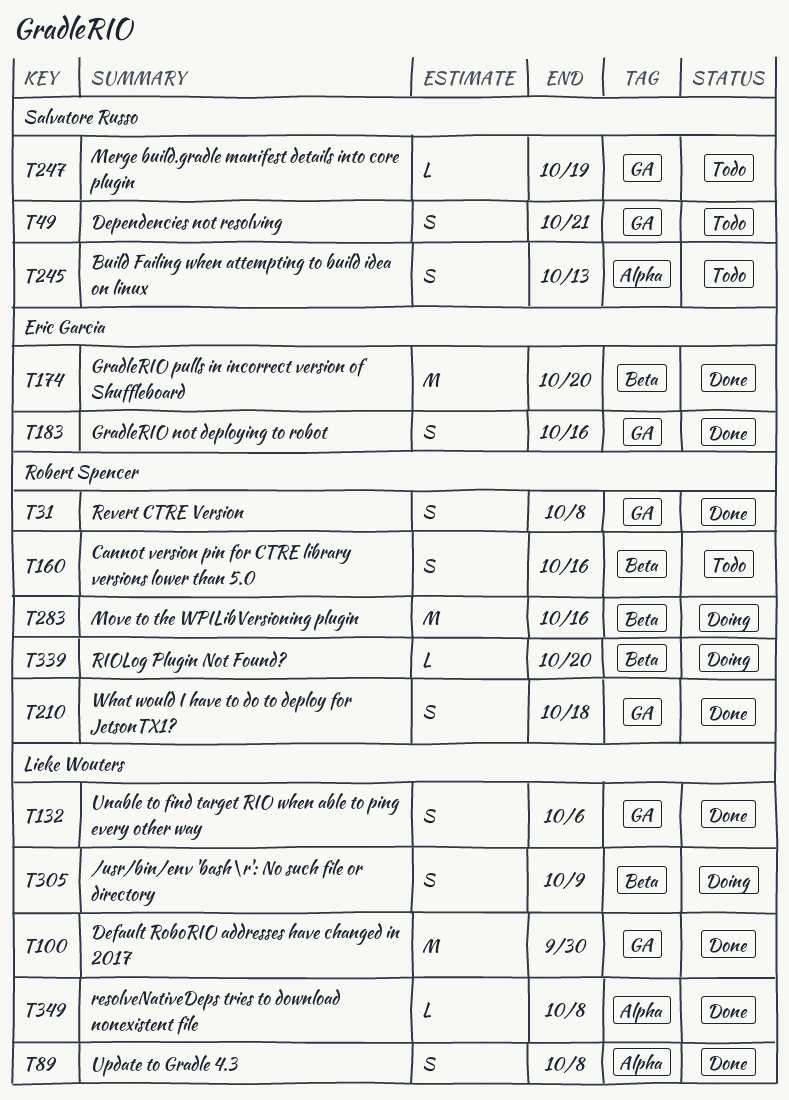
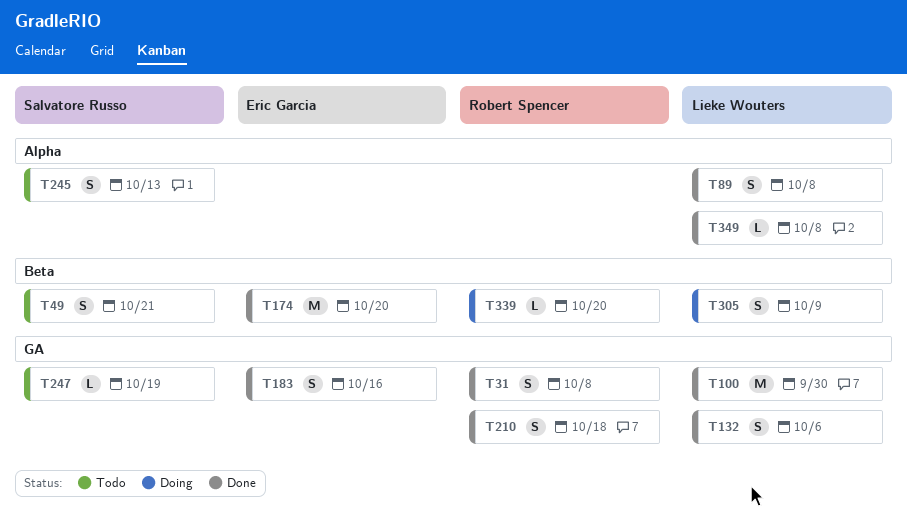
T49, label: GA -> Beta
T160: present -> none
T283: present -> none

